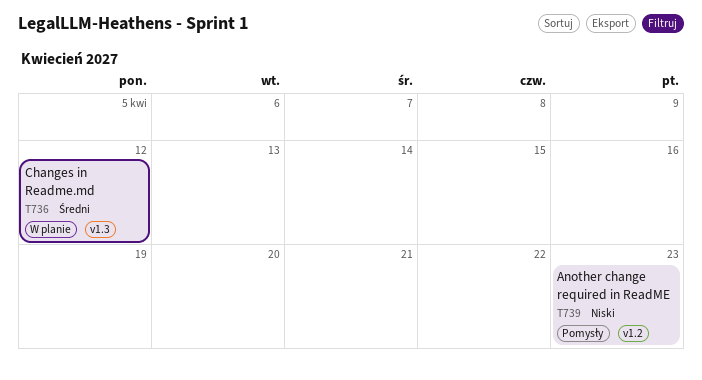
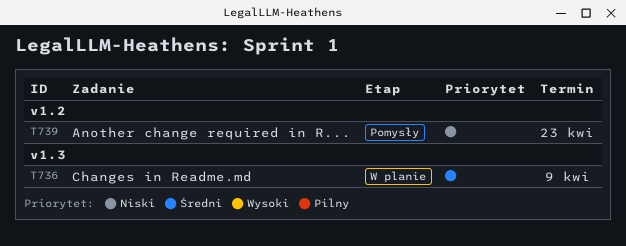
T736, due: Apr 12 -> Apr 9

